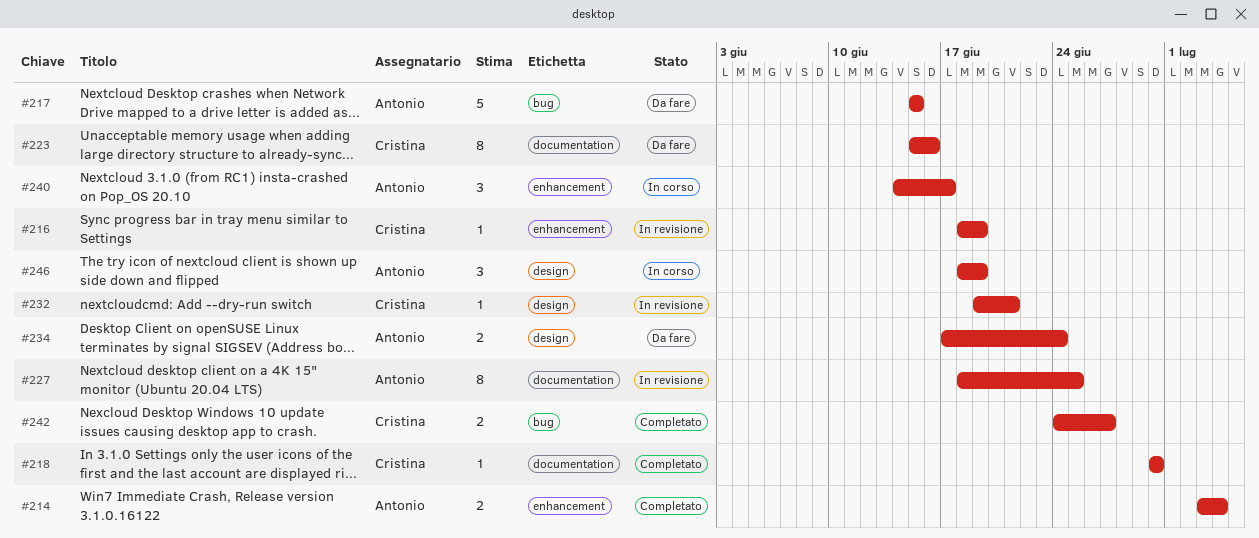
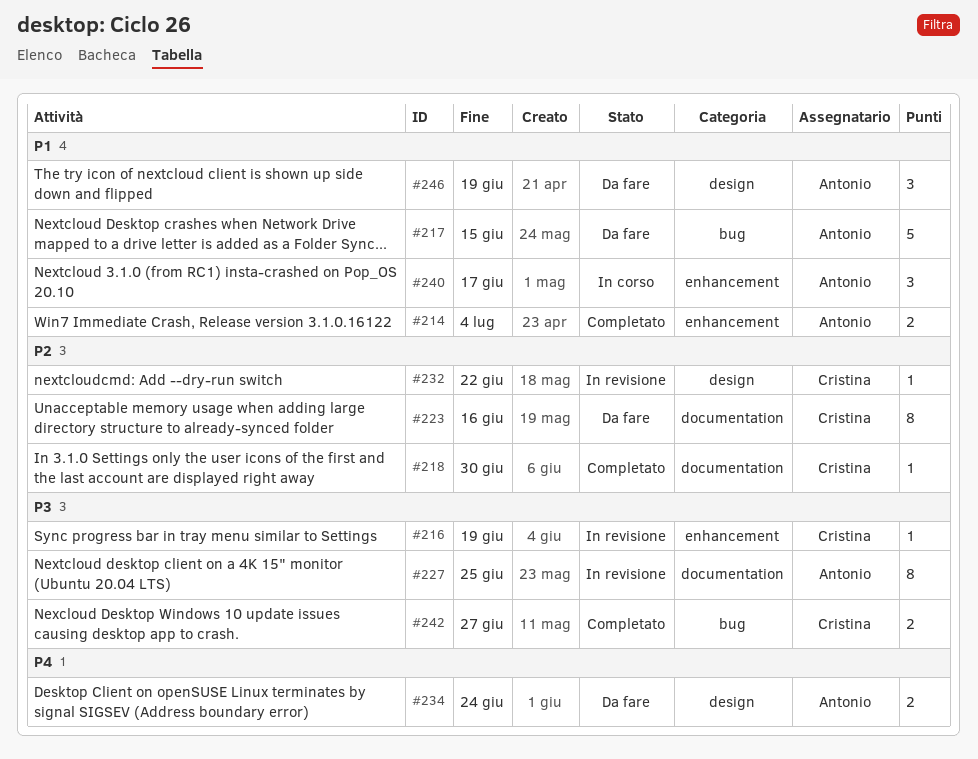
#232, due: Jun 21 -> Jun 22
#246, status: In corso -> Da fare

